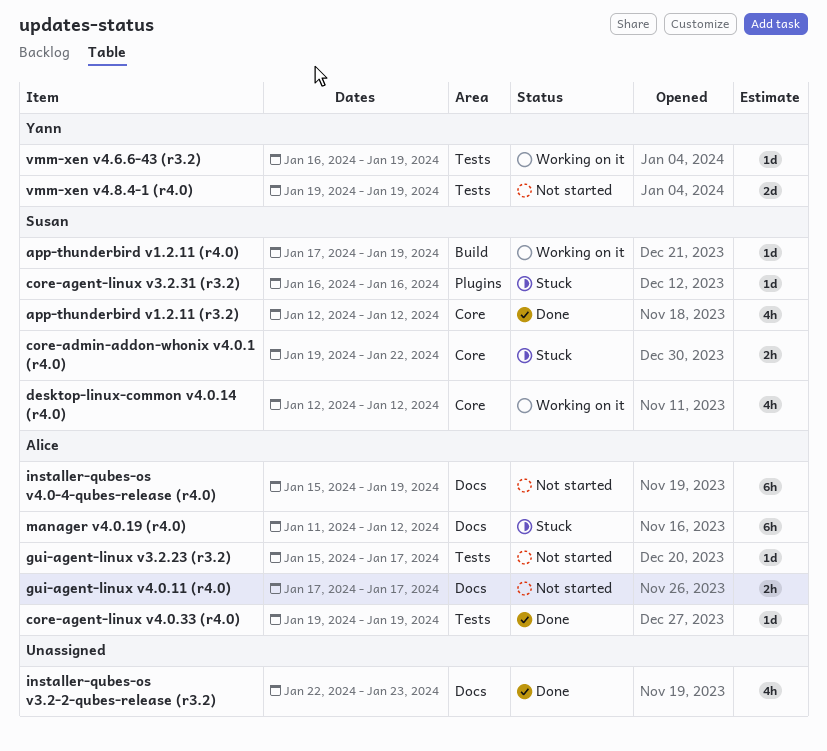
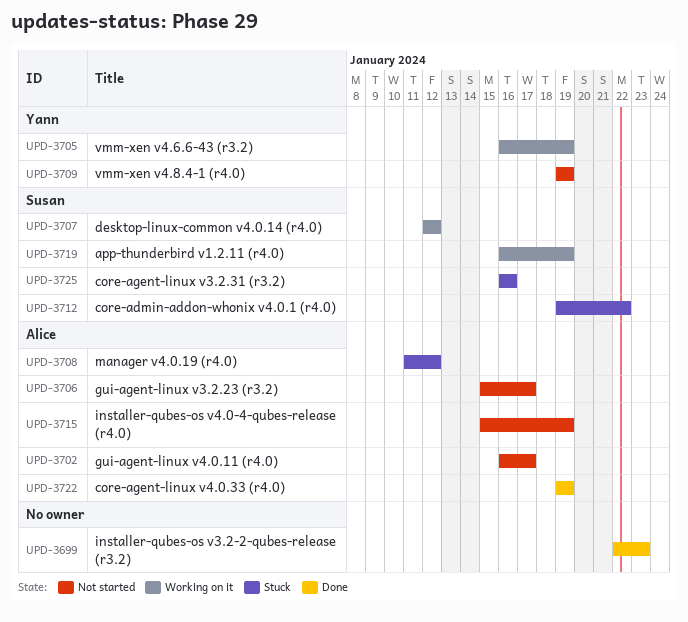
app-thunderbird v1.2.11 (r3.2): present -> none
app-thunderbird v1.2.11 (r4.0), start: Jan 17 -> Jan 16
gui-agent-linux v4.0.11 (r4.0), start: Jan 17 -> Jan 16

